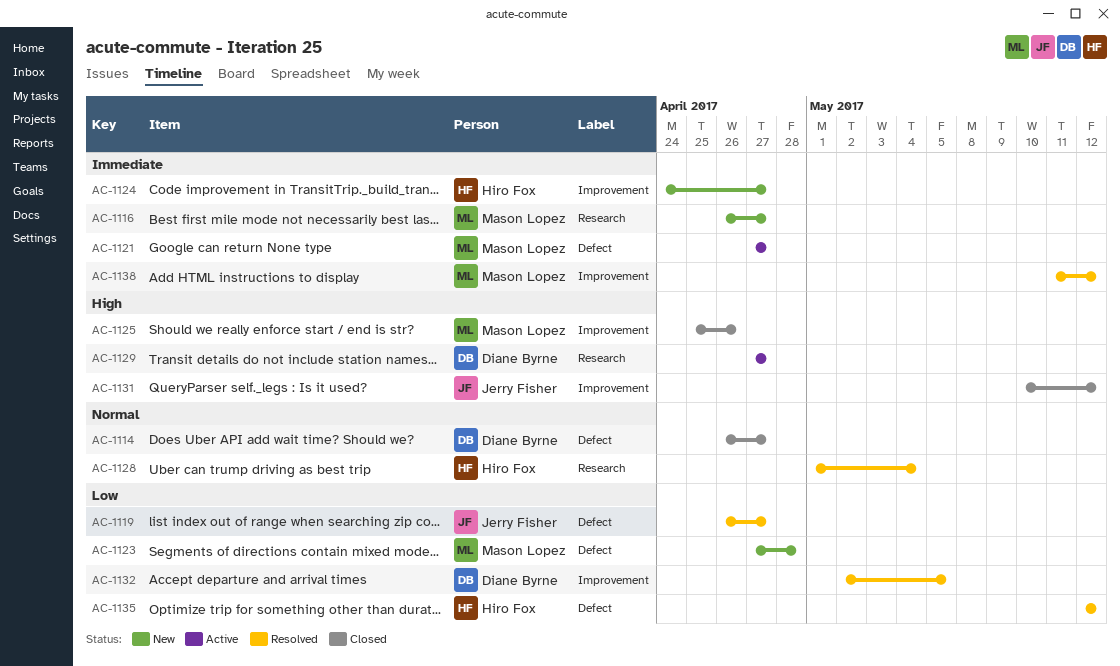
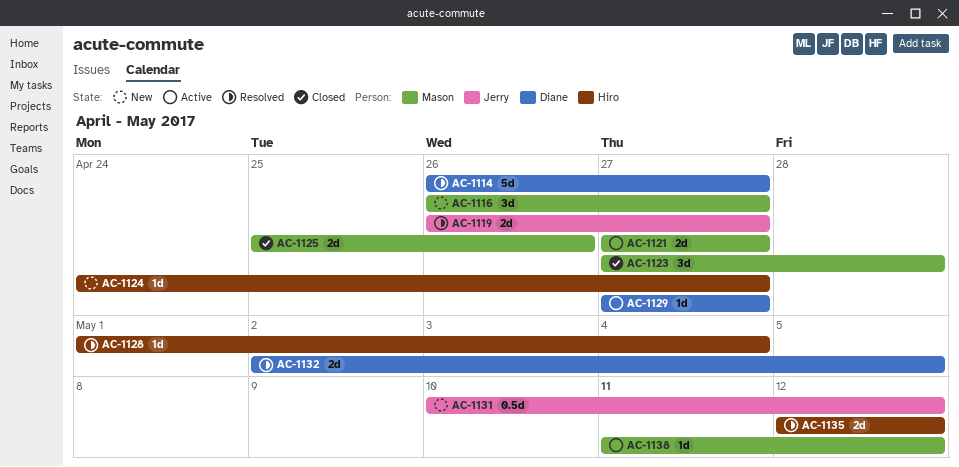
AC-1114, status: Closed -> Resolved
AC-1123, status: New -> Closed
AC-1131, status: Closed -> New
AC-1138, status: Resolved -> Active

